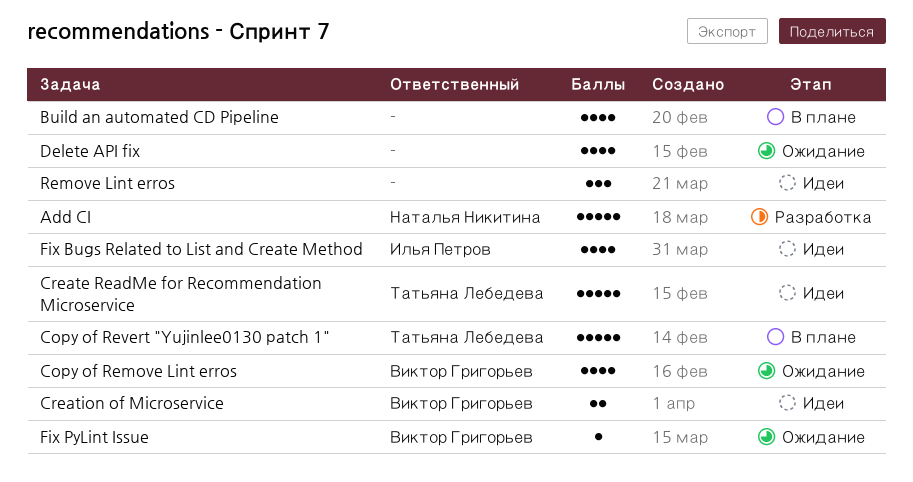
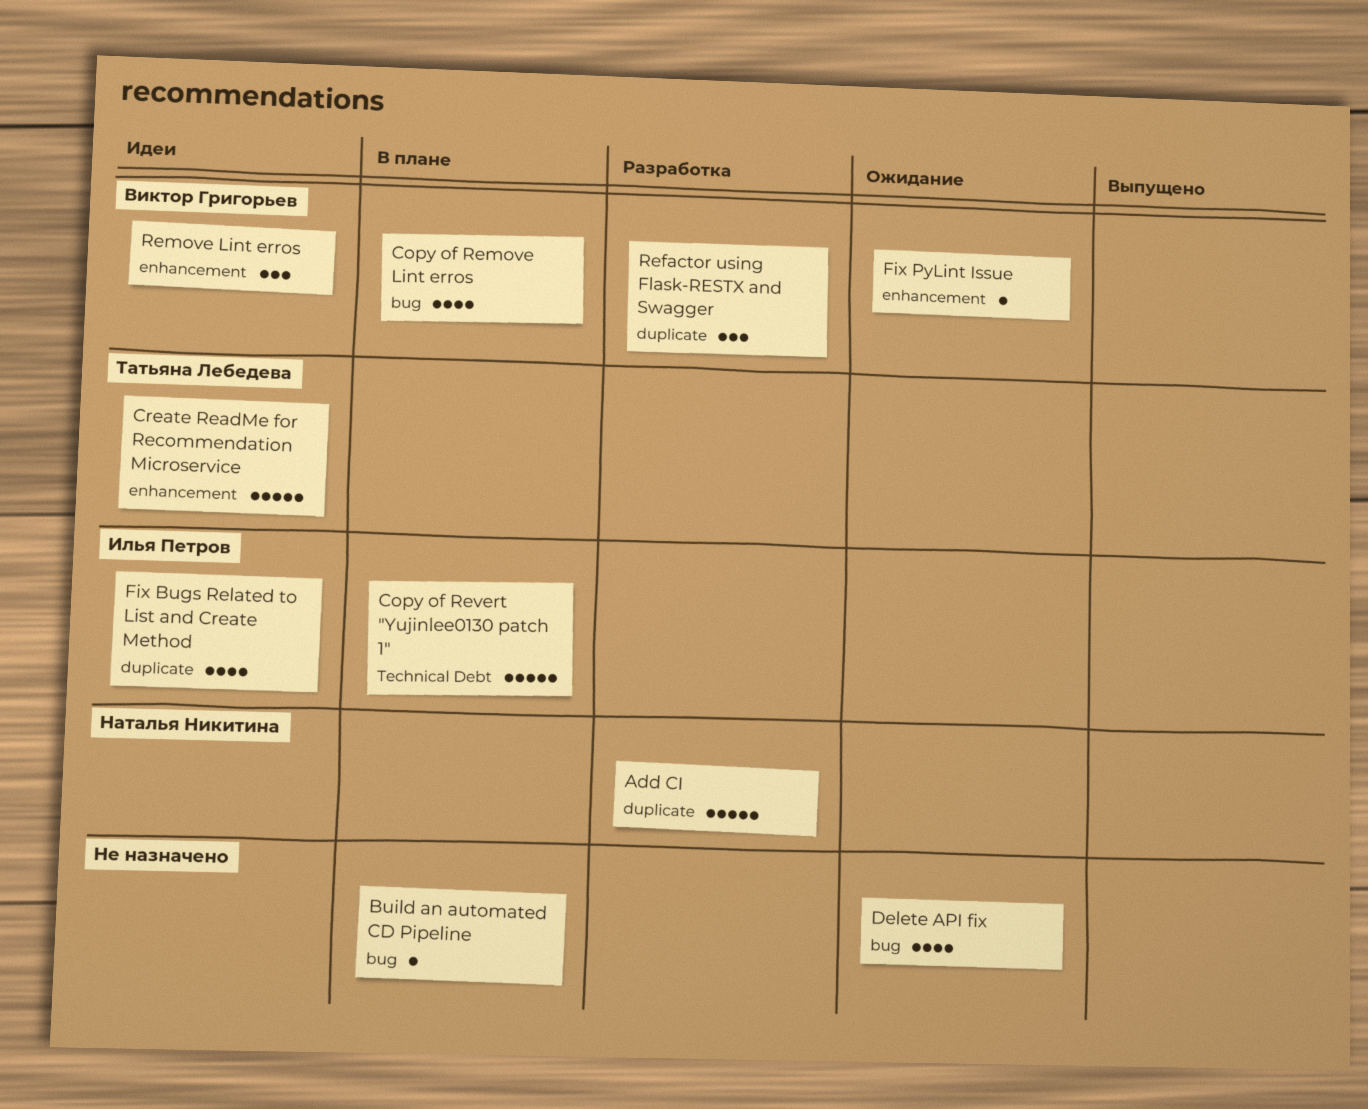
Build an automated CD Pipeline, estimate: 4 -> 1
Copy of Remove Lint erros, status: Ожидание -> В плане
Copy of Revert "Yujinlee0130 patch 1", owner: Татьяна Лебедева -> Илья Петров
Creation of Microservice: present -> none
Refactor using Flask-RESTX and Swagger: none -> present
Remove Lint erros, owner: none -> Виктор Григорьев

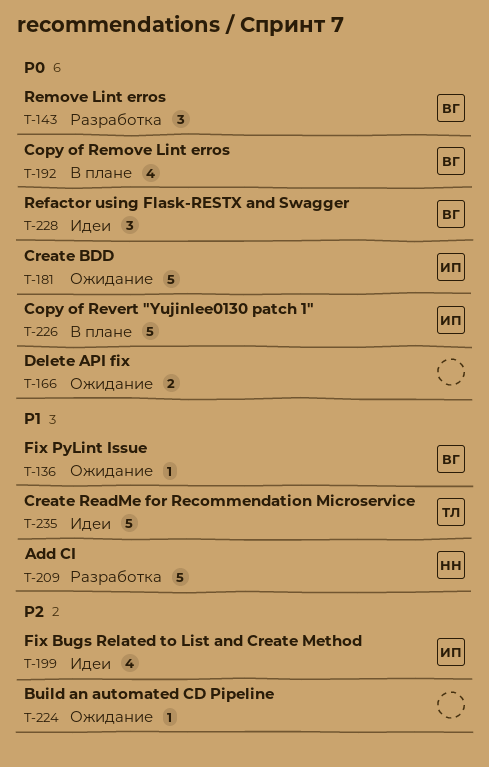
Build an automated CD Pipeline, status: В плане -> Ожидание
Create BDD: none -> present
Delete API fix, estimate: 4 -> 2
Refactor using Flask-RESTX and Swagger, status: Разработка -> Идеи
Remove Lint erros, status: Идеи -> Разработка

